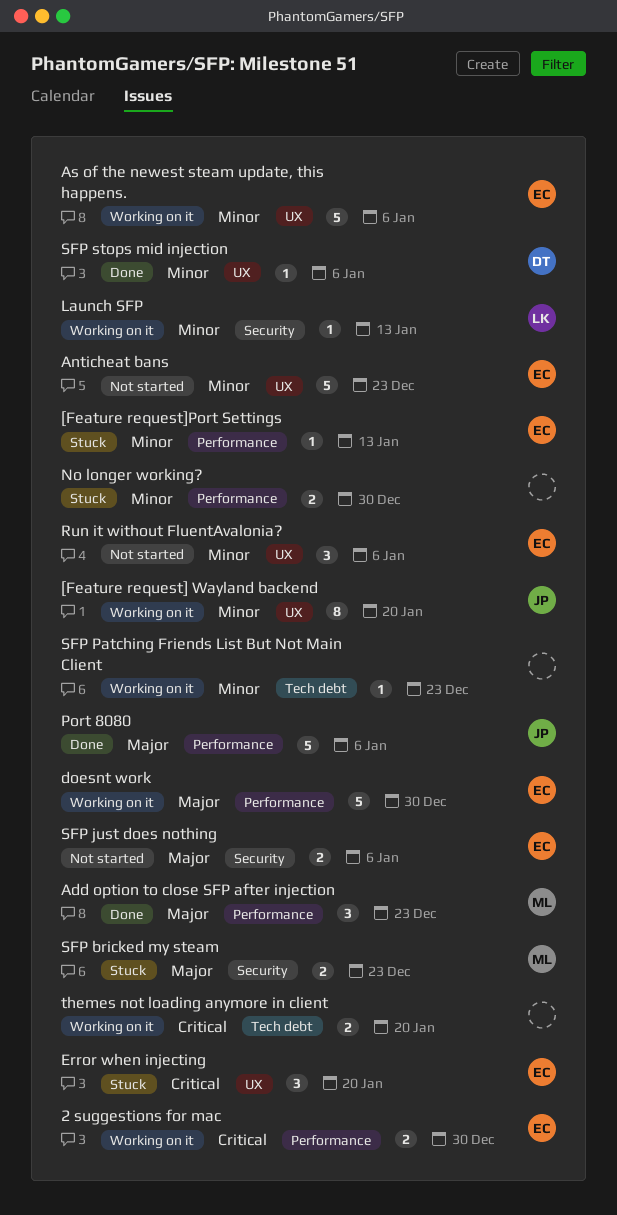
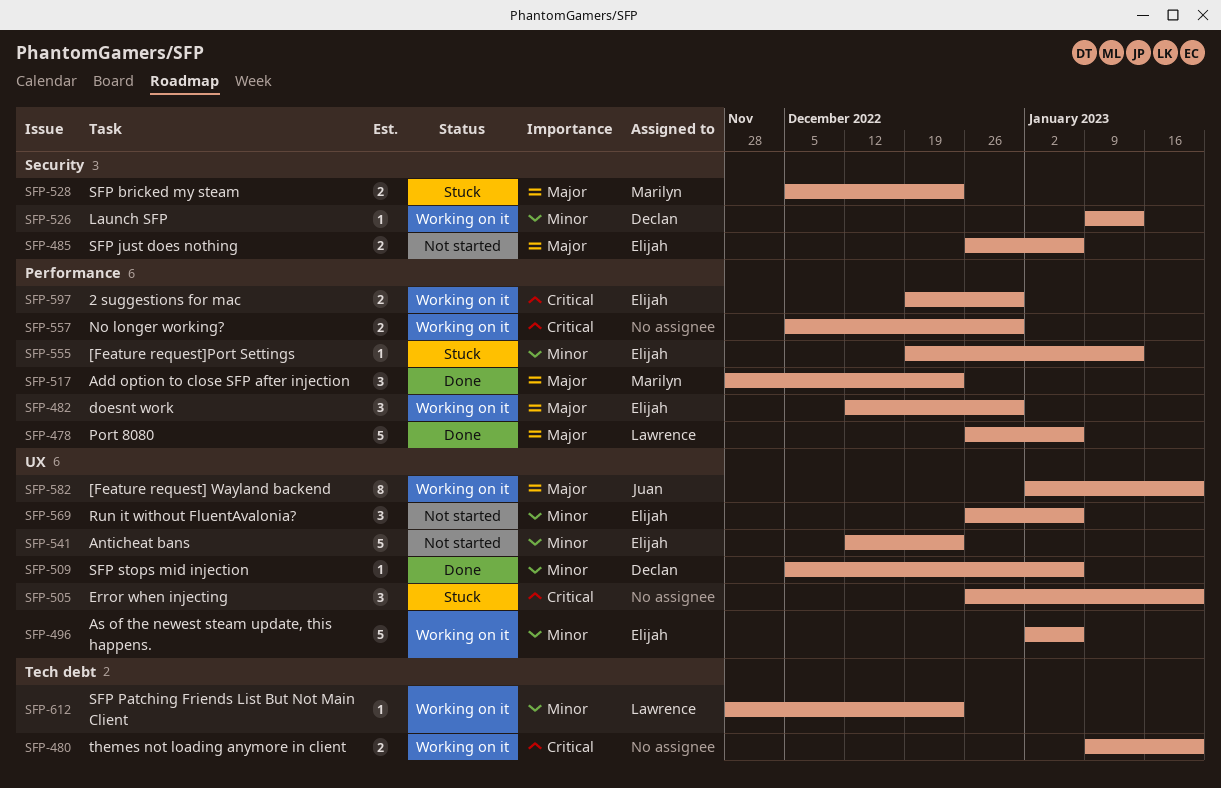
[Feature request] Wayland backend, priority: Minor -> Major
doesnt work, estimate: 5 -> 3
Error when injecting, owner: Elijah -> none
Launch SFP, owner: Lawrence -> Declan
No longer working?, status: Stuck -> Working on it
No longer working?, priority: Minor -> Critical
Port 8080, owner: Juan -> Lawrence
SFP Patching Friends List But Not Main Client, owner: none -> Lawrence

